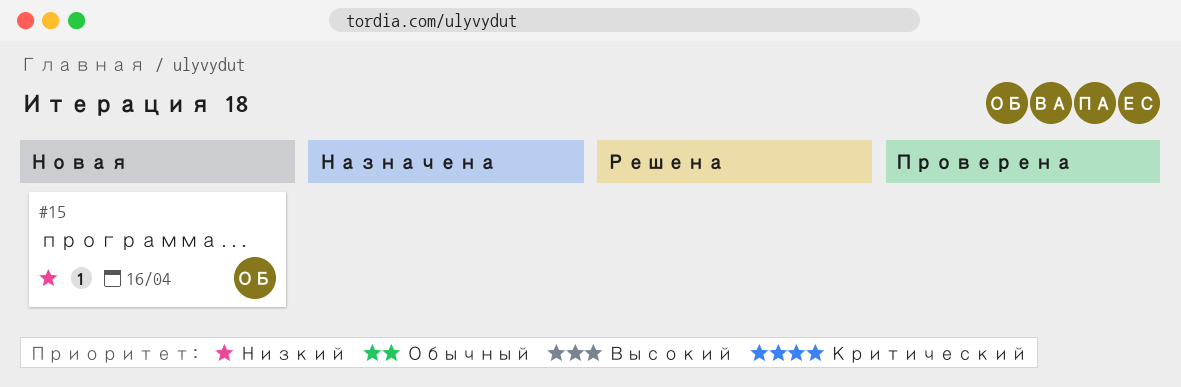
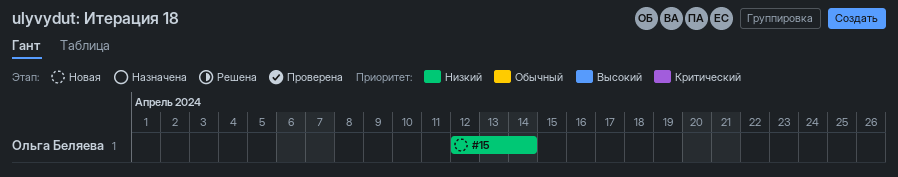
#15, due: Apr 16 -> Apr 14

